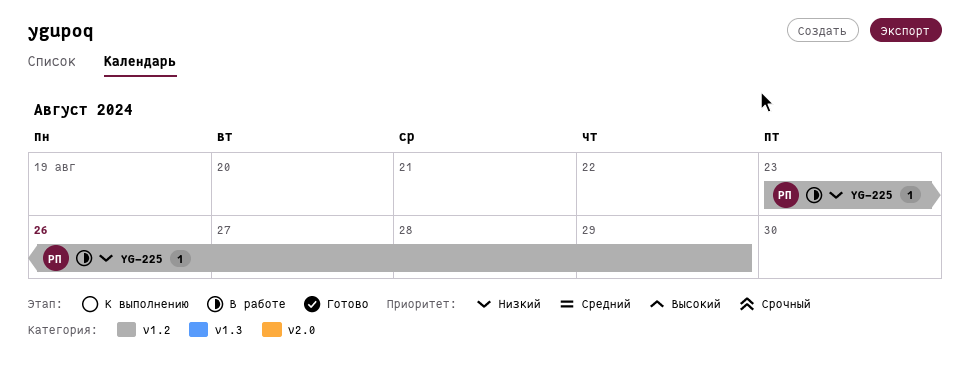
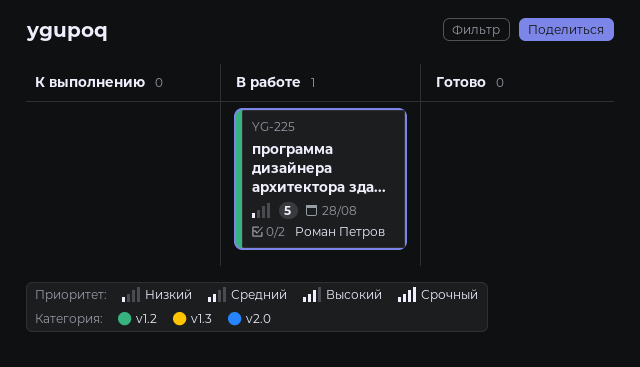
YG-225, estimate: 1 -> 5
YG-225, due: Aug 29 -> Aug 28

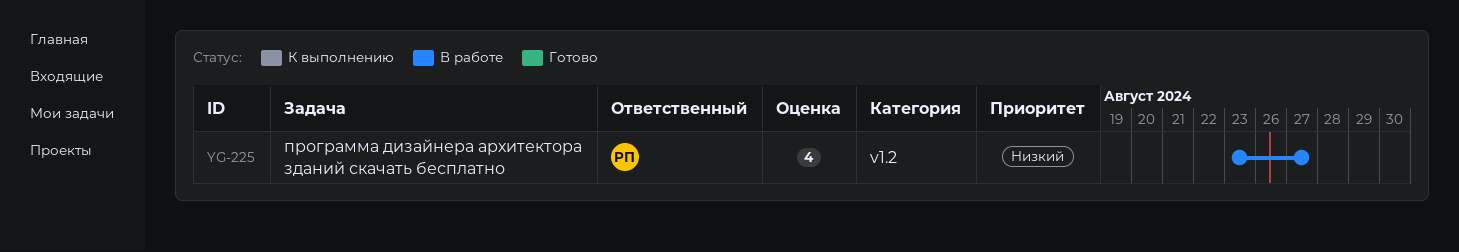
YG-225, estimate: 5 -> 4
YG-225, due: Aug 28 -> Aug 27

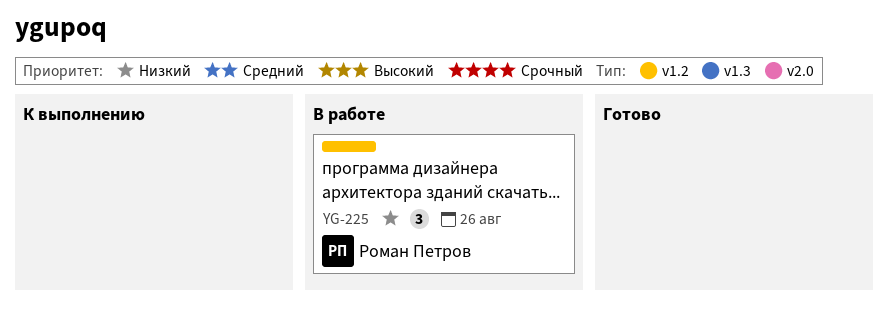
YG-225, estimate: 4 -> 3
YG-225, due: Aug 27 -> Aug 26

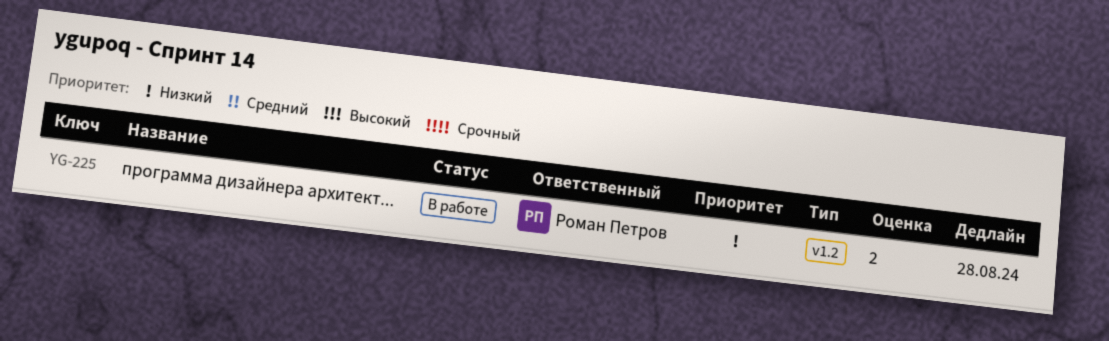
YG-225, estimate: 3 -> 2
YG-225, due: Aug 26 -> Aug 28

